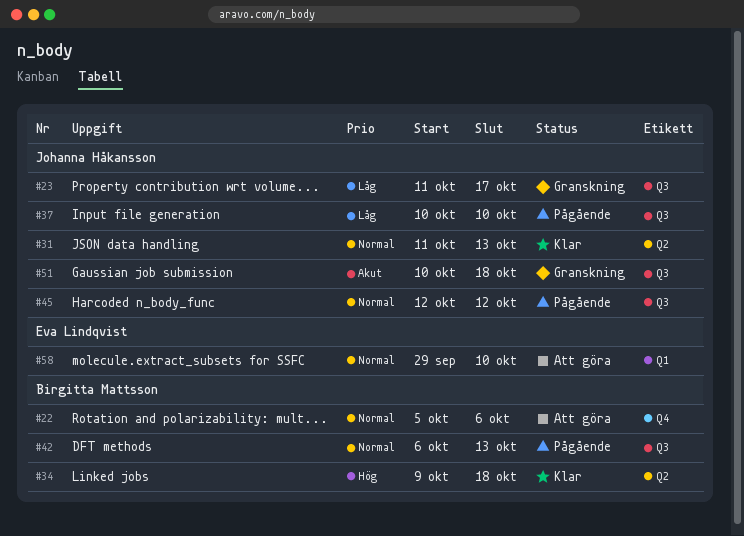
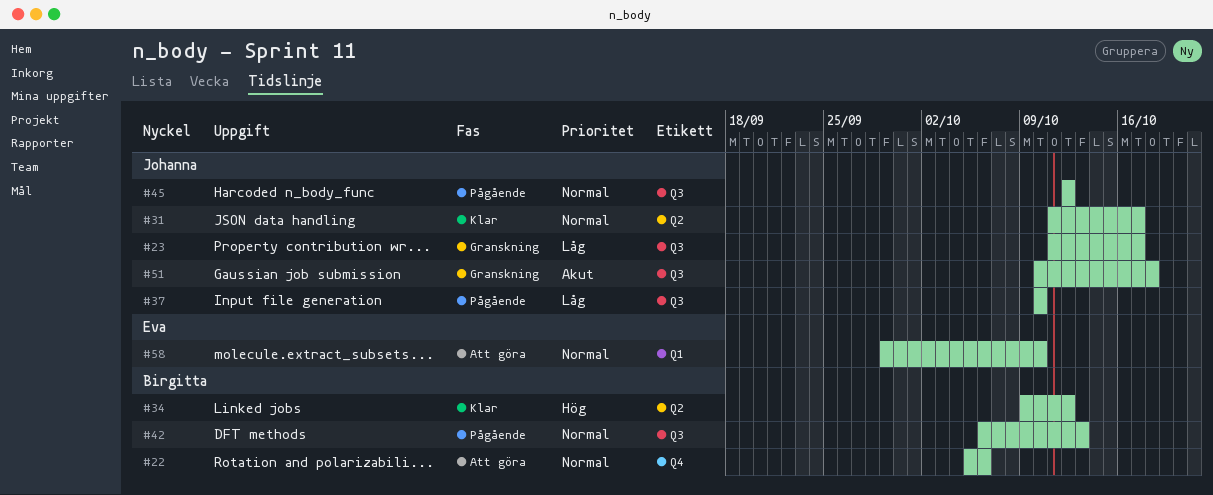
#31, due: Oct 13 -> Oct 17
#34, due: Oct 18 -> Oct 12

